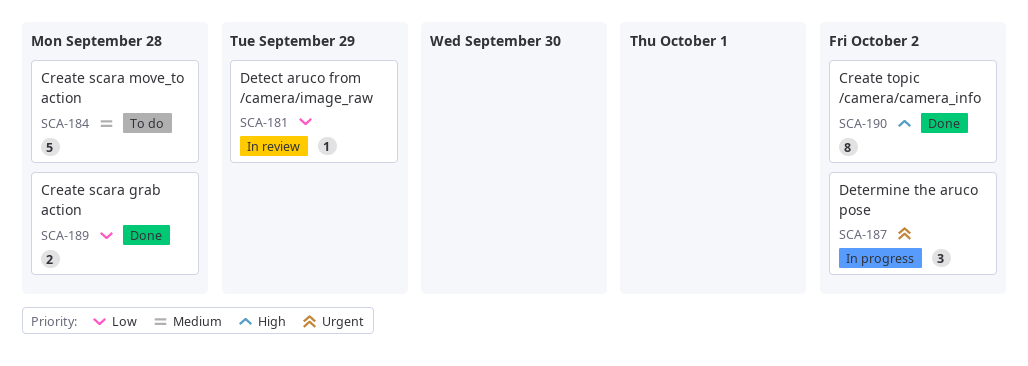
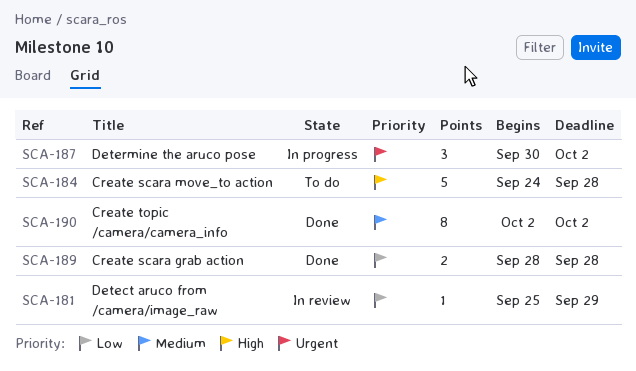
SCA-184, priority: Medium -> High
SCA-190, priority: High -> Medium

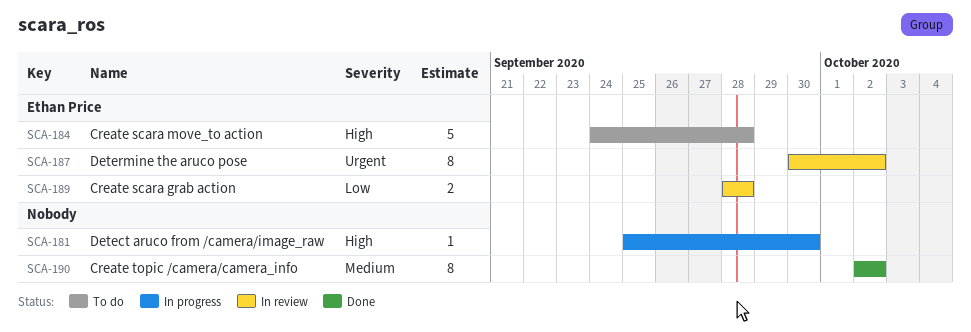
SCA-181, status: In review -> In progress
SCA-181, priority: Low -> High
SCA-181, due: Sep 29 -> Sep 30
SCA-187, status: In progress -> In review
SCA-187, estimate: 3 -> 8
SCA-189, status: Done -> In review

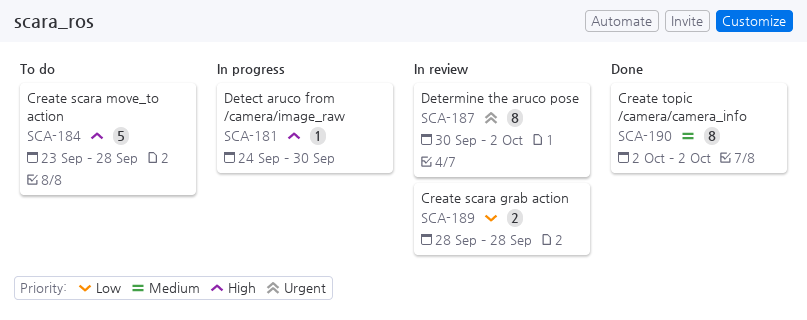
SCA-181, start: Sep 25 -> Sep 24
SCA-184, start: Sep 24 -> Sep 23

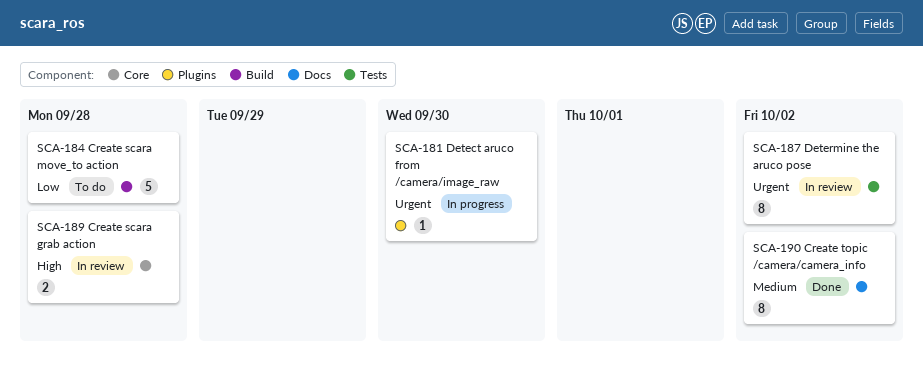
SCA-181, priority: High -> Urgent
SCA-184, priority: High -> Low
SCA-189, priority: Low -> High

